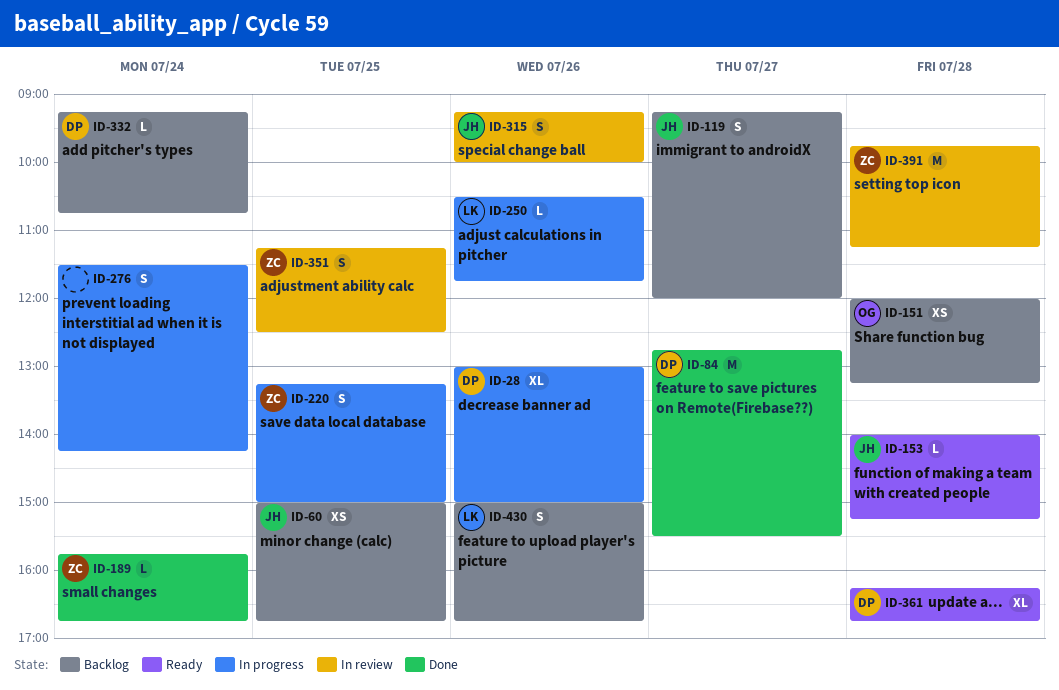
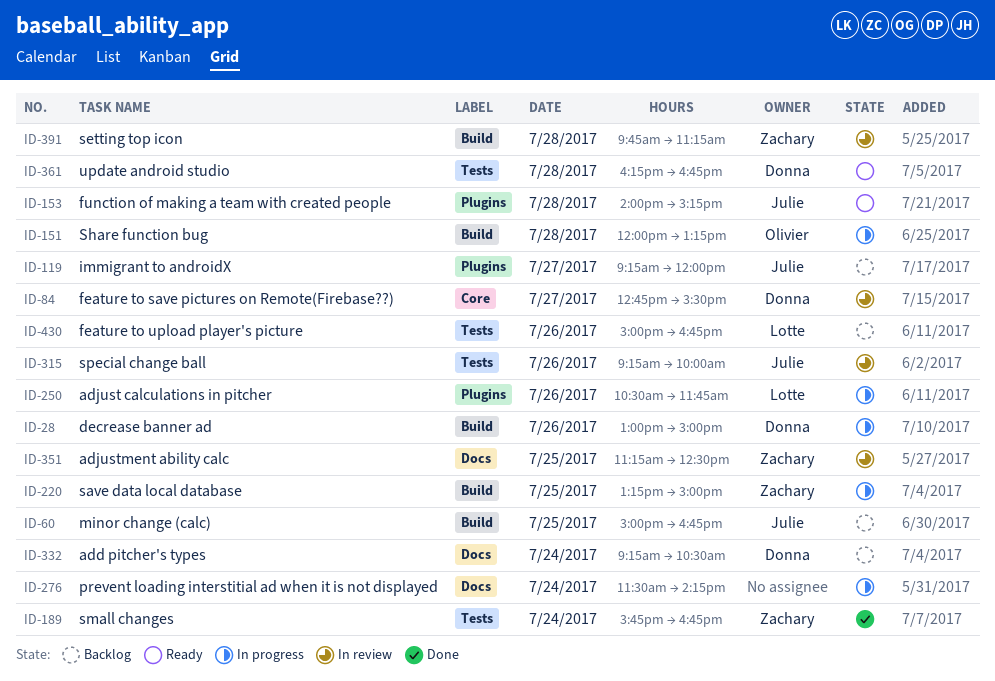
ID-84, status: Done -> In review
ID-151, status: Backlog -> In progress
ID-332, ends: 10:45 -> 10:30

